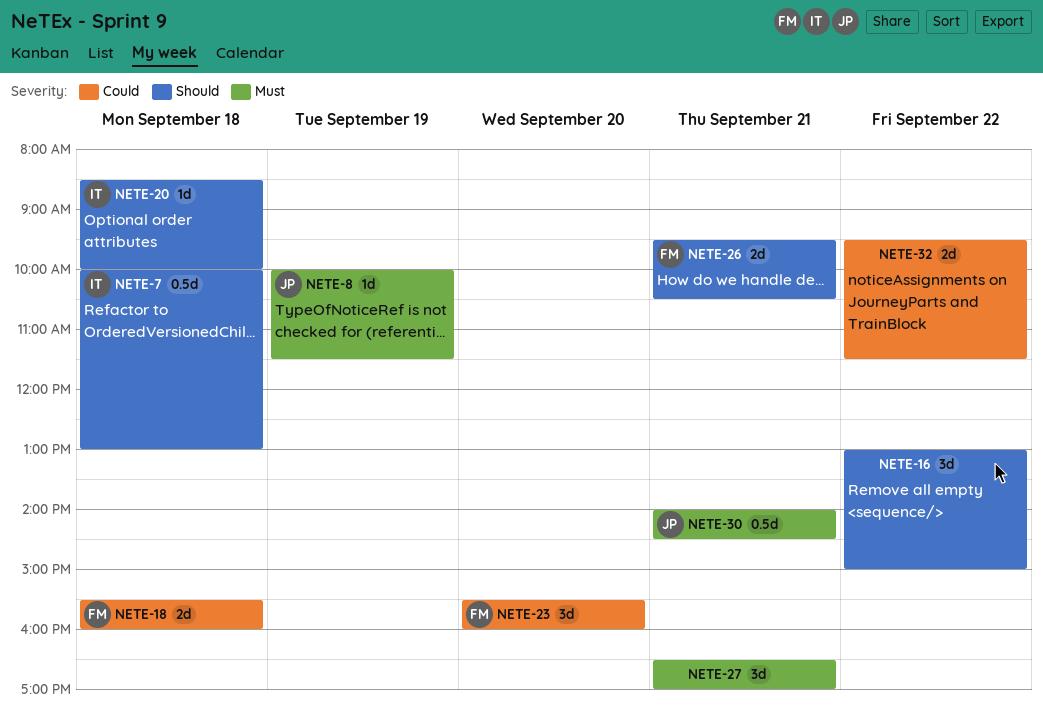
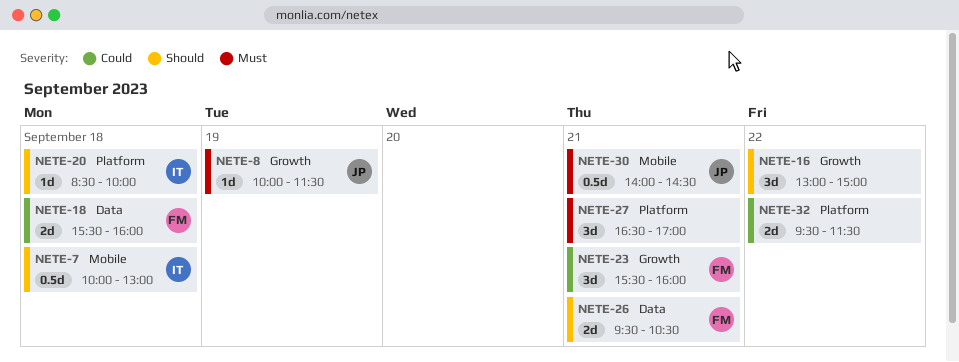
NETE-23, day: Sep 20 -> Sep 21

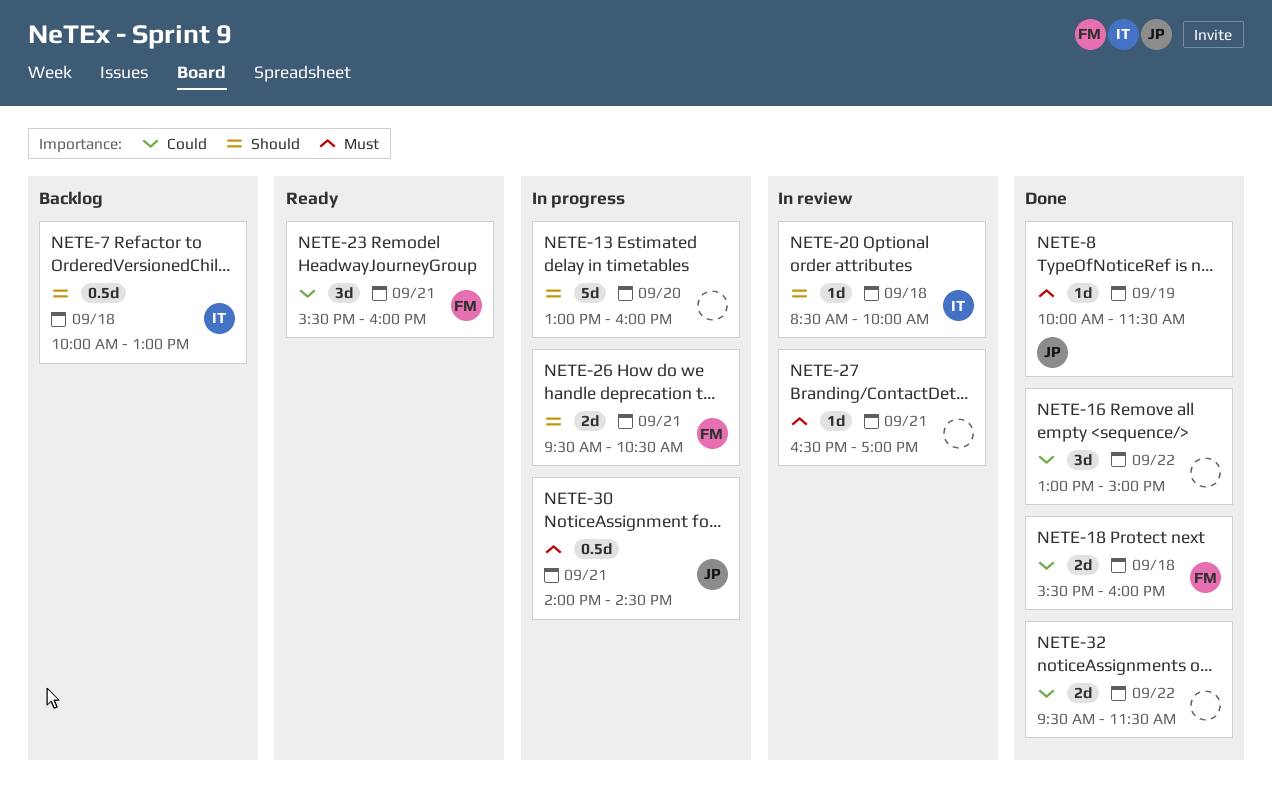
NETE-13: none -> present
NETE-16, priority: Should -> Could
NETE-27, estimate: 3d -> 1d

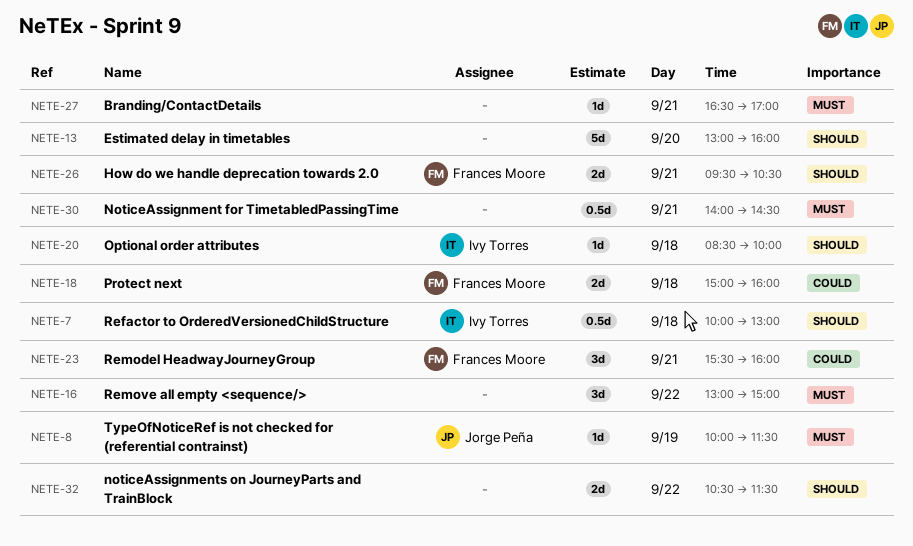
NETE-16, priority: Could -> Must
NETE-18, begins: 15:30 -> 15:00
NETE-30, owner: Jorge Peña -> none
NETE-32, priority: Could -> Should
NETE-32, begins: 09:30 -> 10:30

